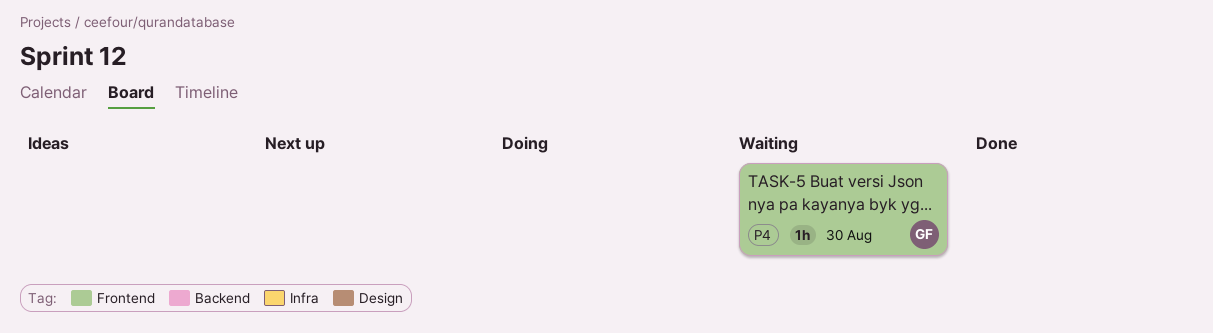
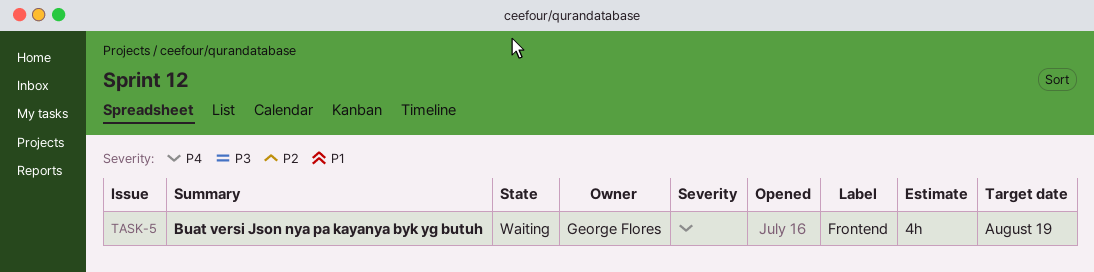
TASK-5, estimate: 1h -> 4h
TASK-5, due: Aug 30 -> Aug 19

